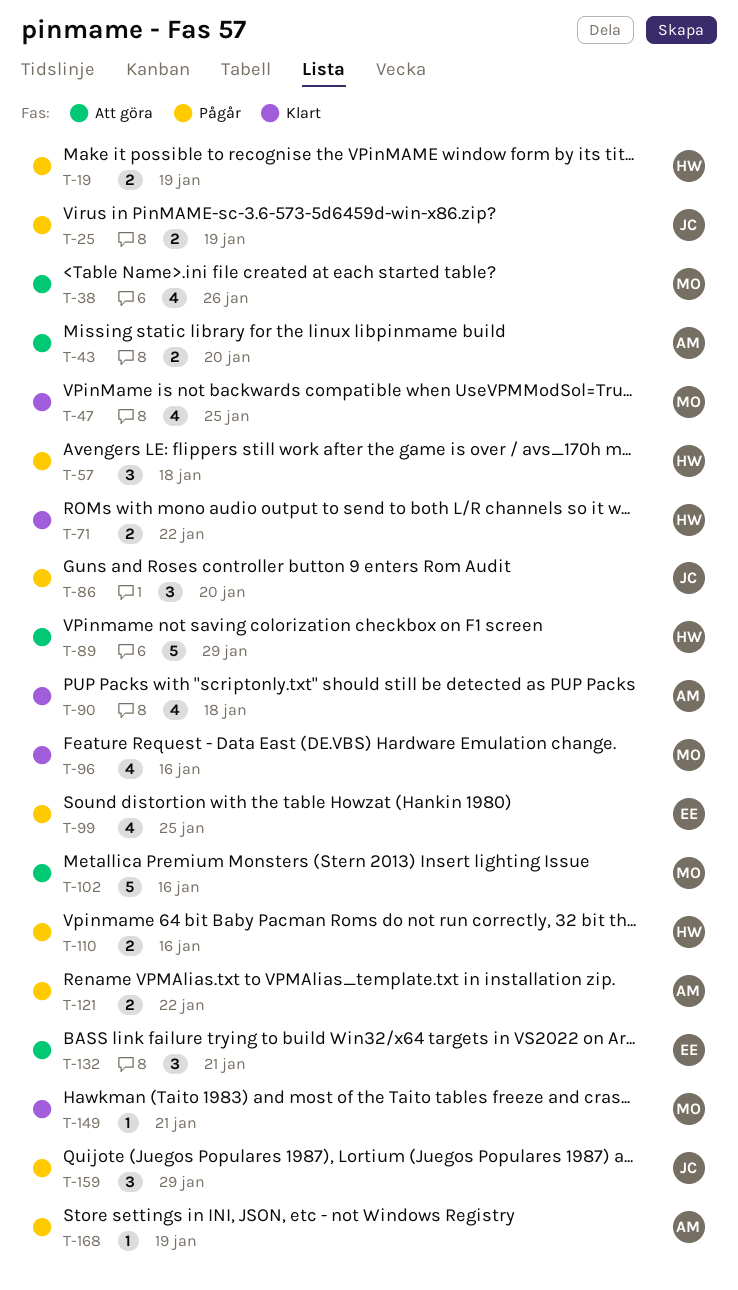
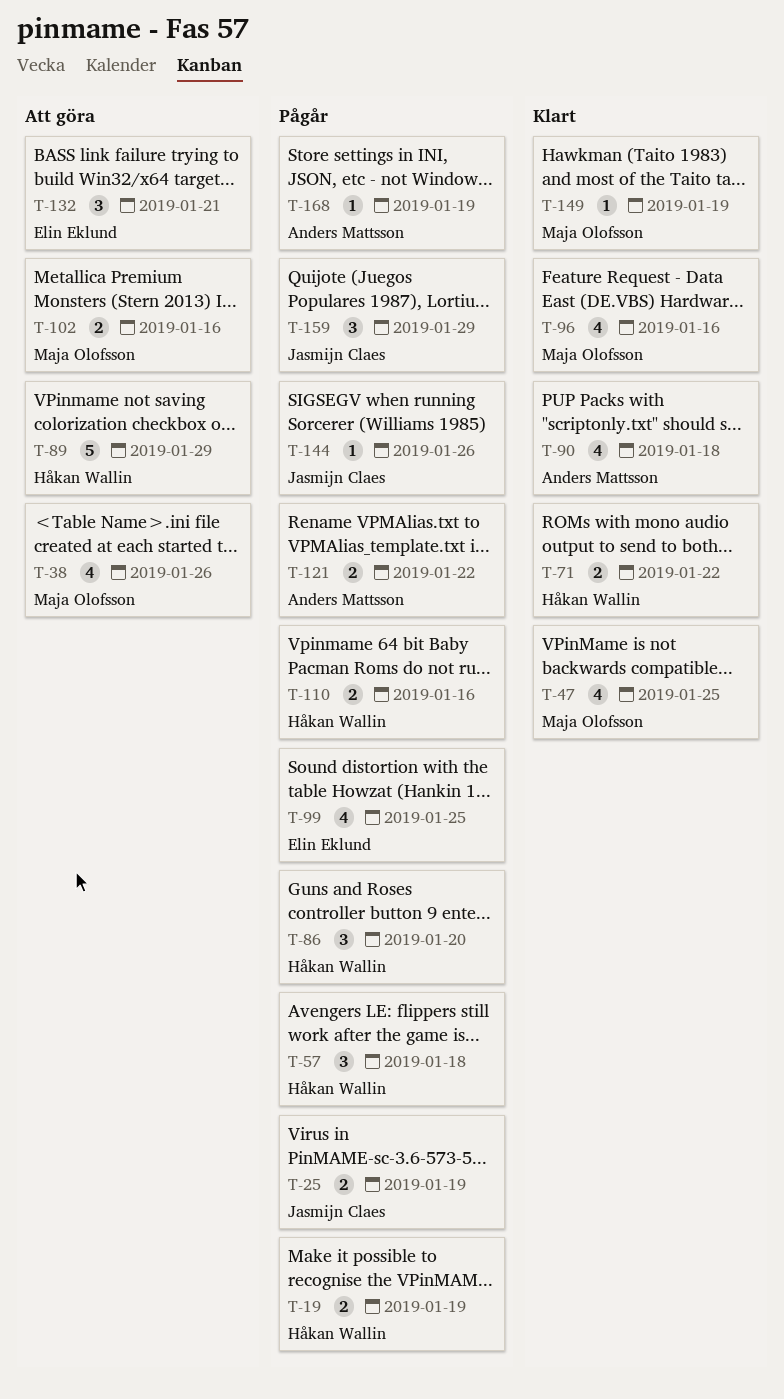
T-43: present -> none
T-86, owner: Jasmijn Claes -> Håkan Wallin
T-102, estimate: 5 -> 2
T-144: none -> present
T-149, due: Jan 21 -> Jan 19

